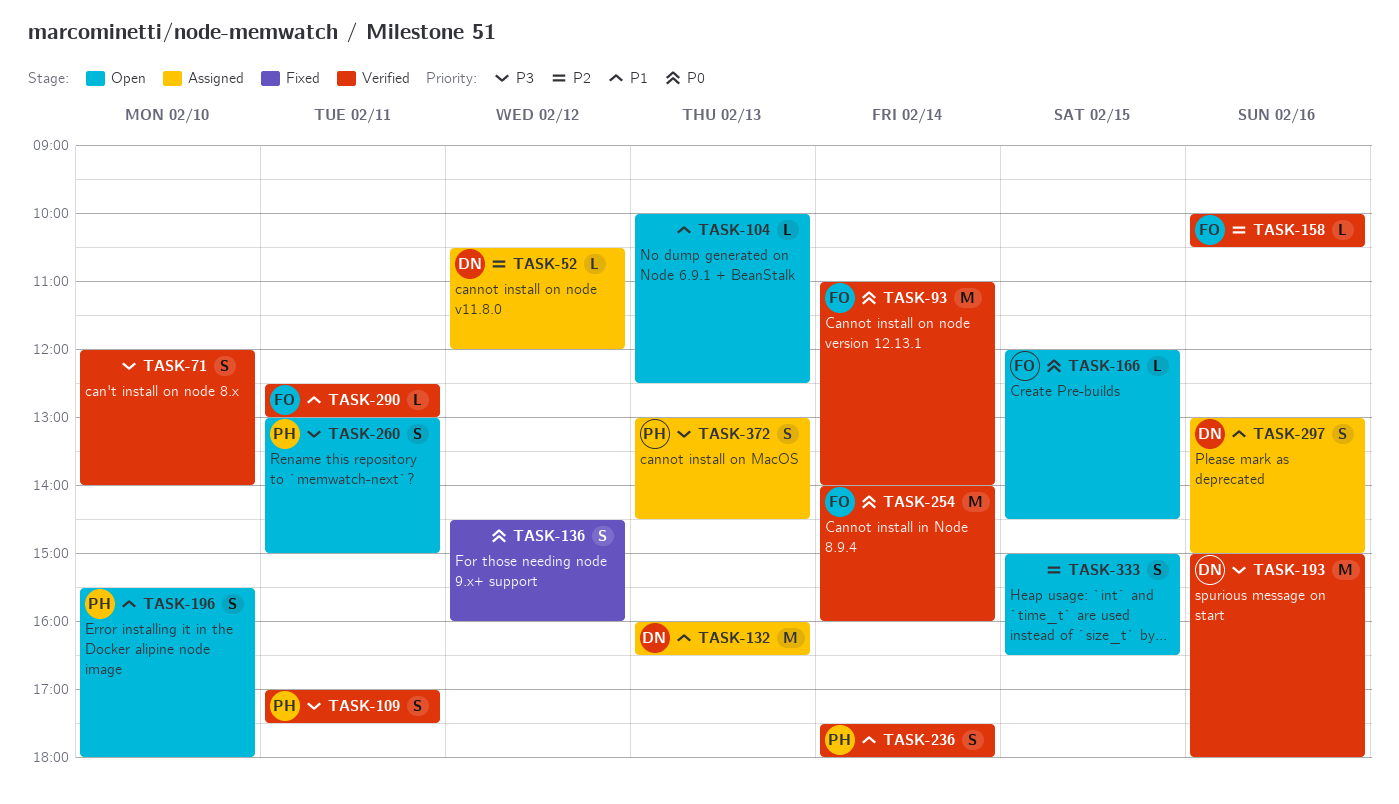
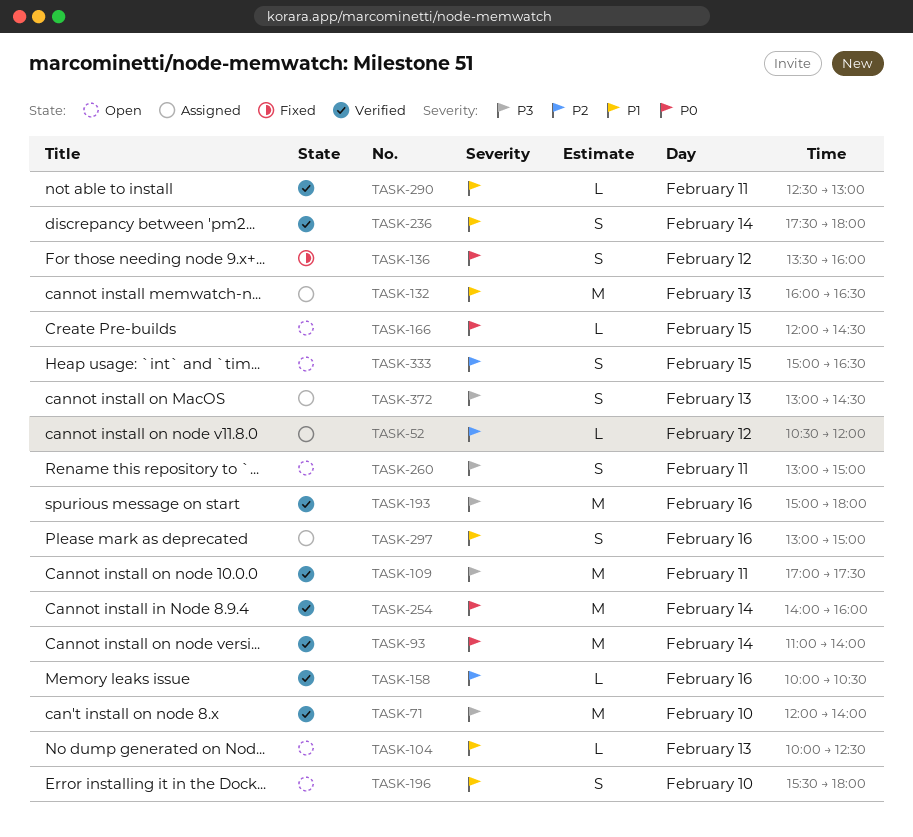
TASK-71, estimate: S -> M
TASK-109, estimate: S -> M
TASK-136, begins: 14:30 -> 13:30

